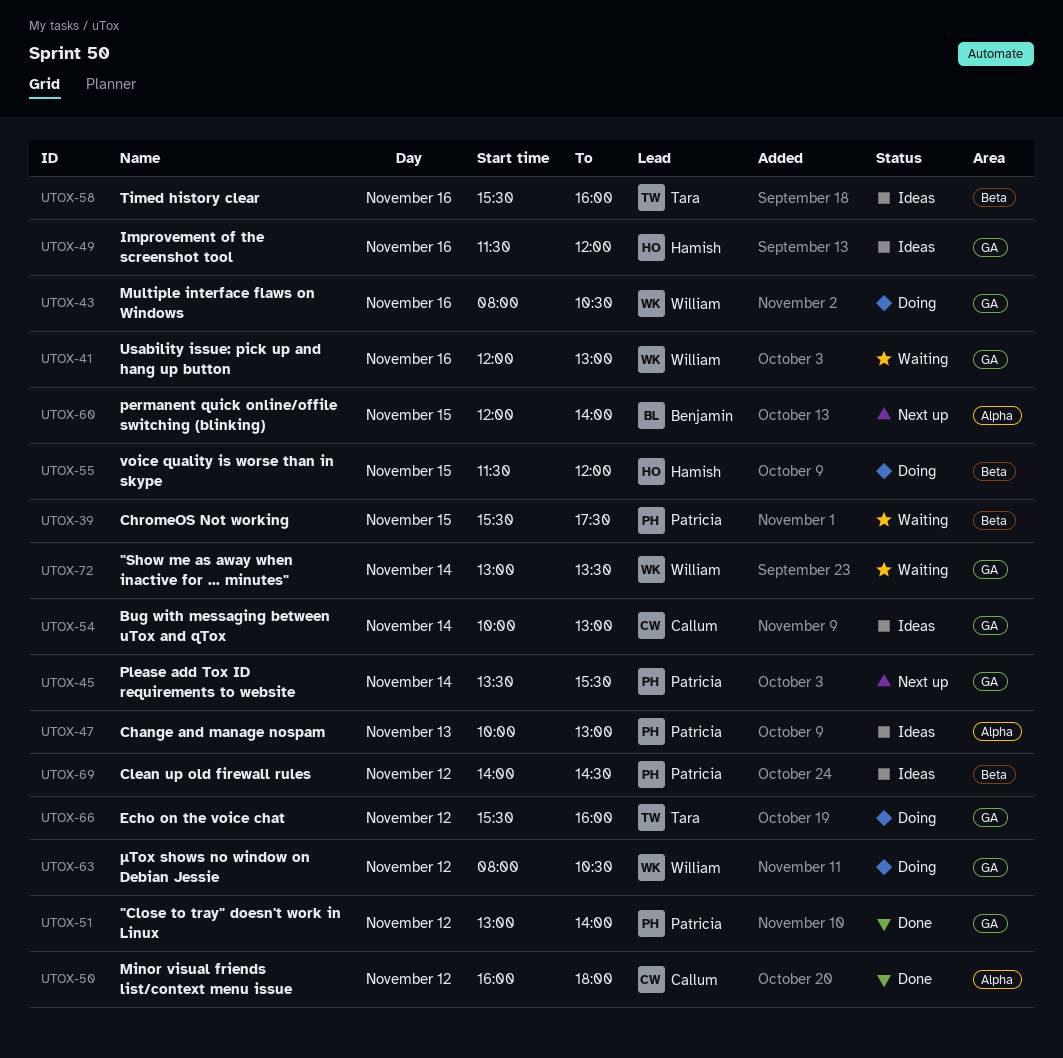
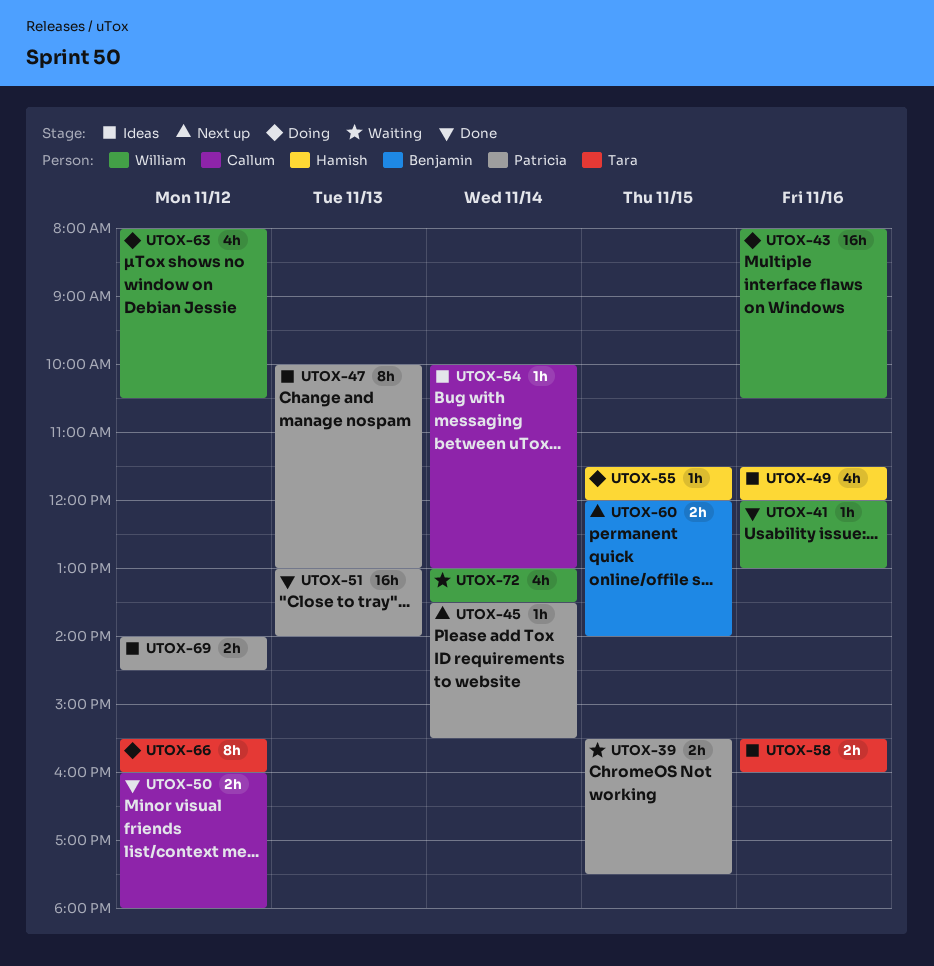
UTOX-41, status: Waiting -> Done
UTOX-51, day: Nov 12 -> Nov 13

